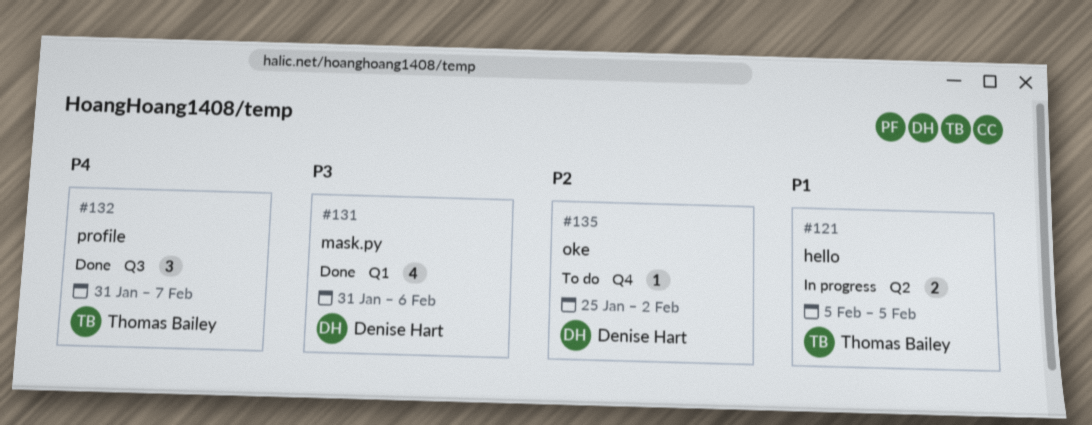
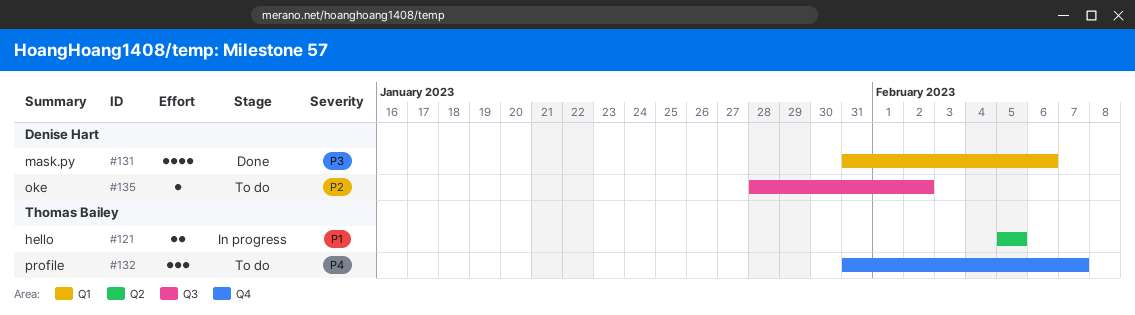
#132, status: Done -> To do
#132, label: Q3 -> Q4
#135, label: Q4 -> Q3
#135, start: Jan 25 -> Jan 28

